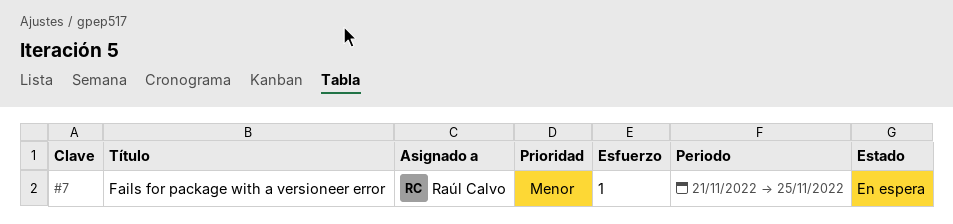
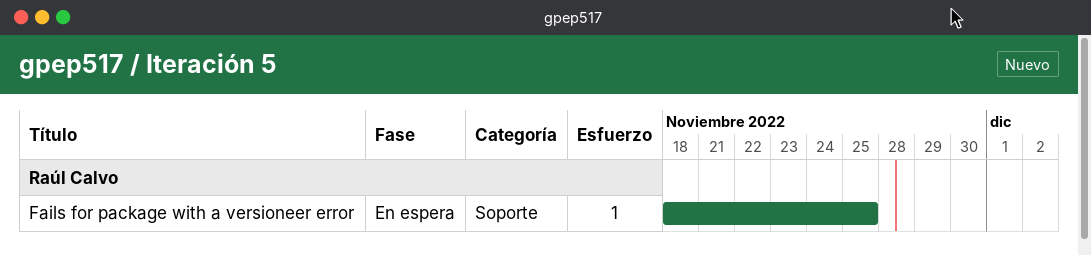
Fails for package with a versioneer error, start: Nov 21 -> Nov 18

